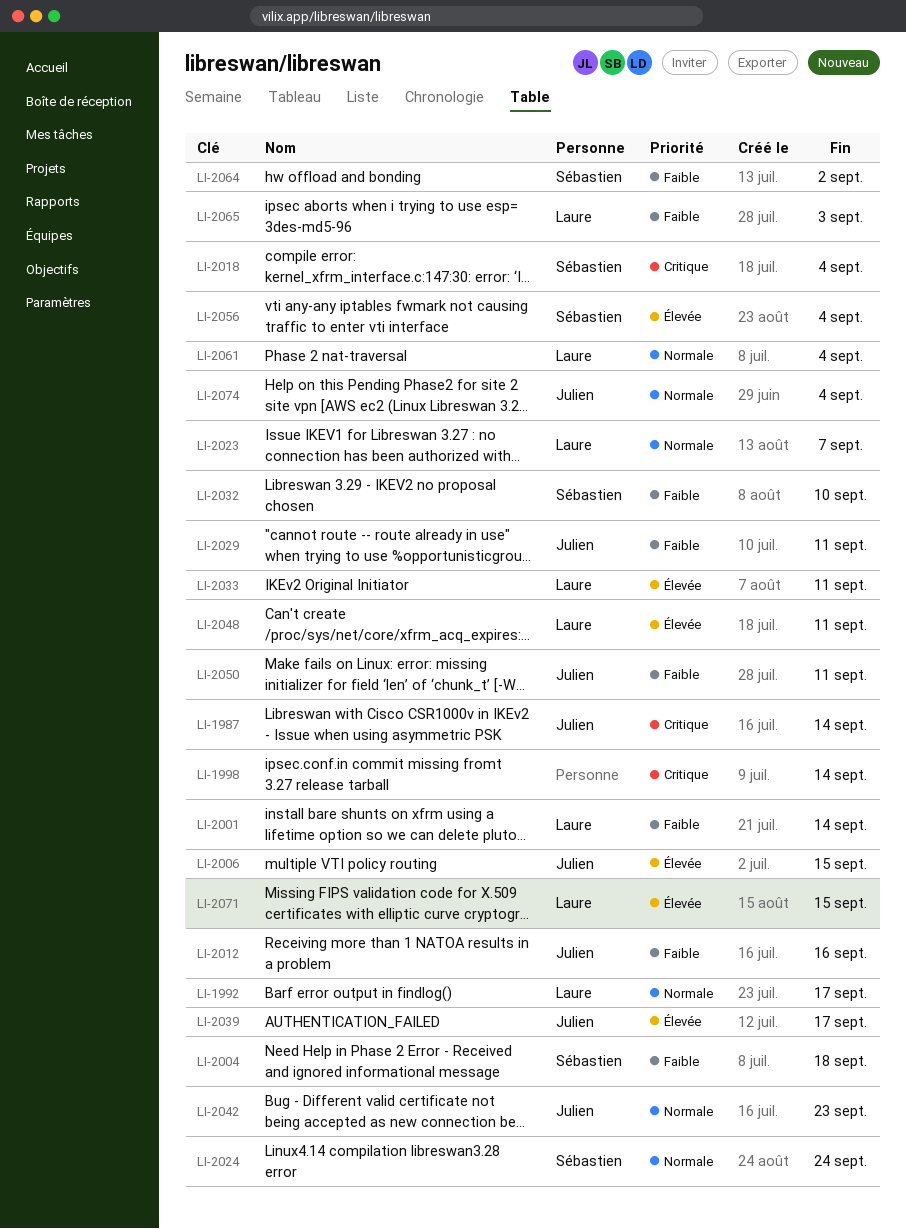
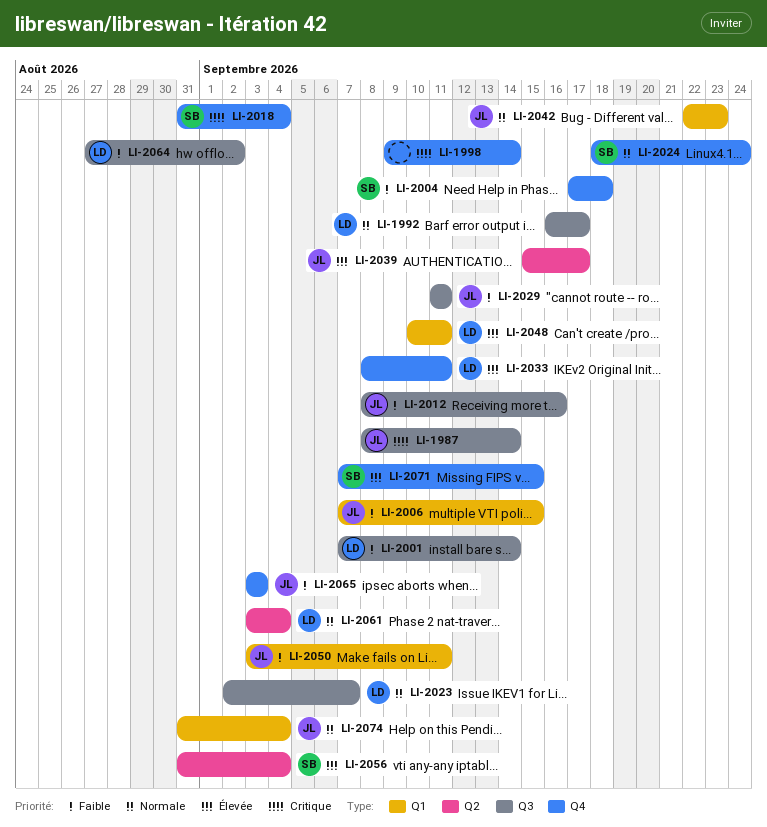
LI-2006, priority: Élevée -> Faible
LI-2032: present -> none
LI-2064, owner: Sébastien -> Laure
LI-2065, owner: Laure -> Julien
LI-2071, owner: Laure -> Sébastien

